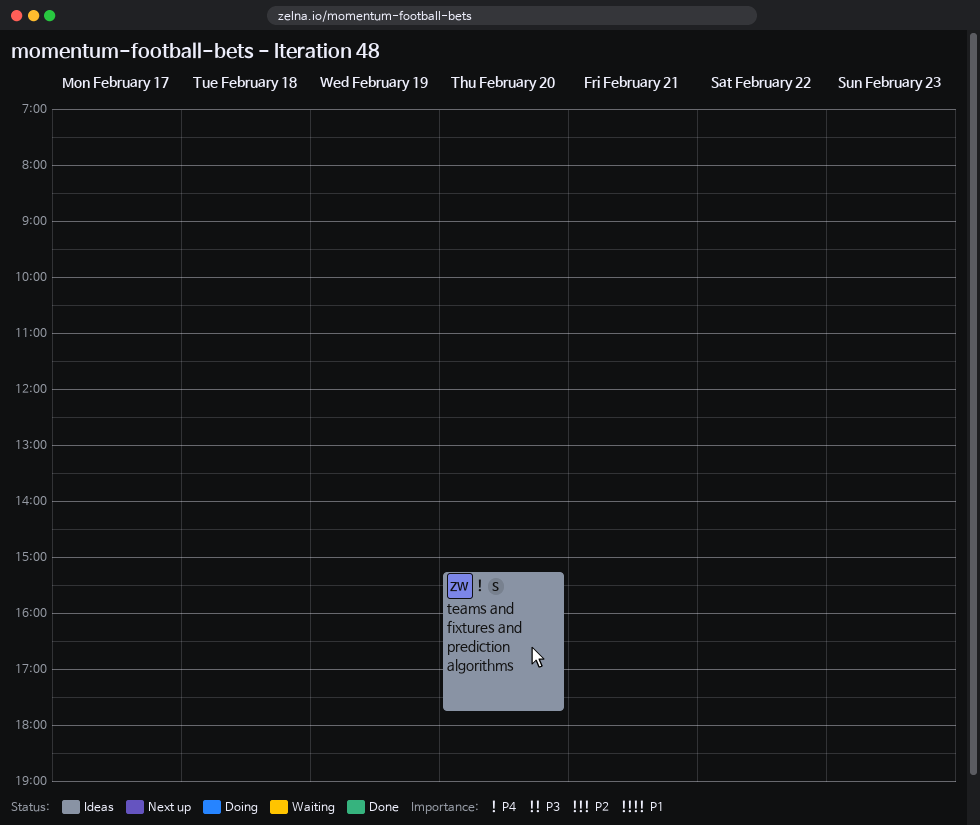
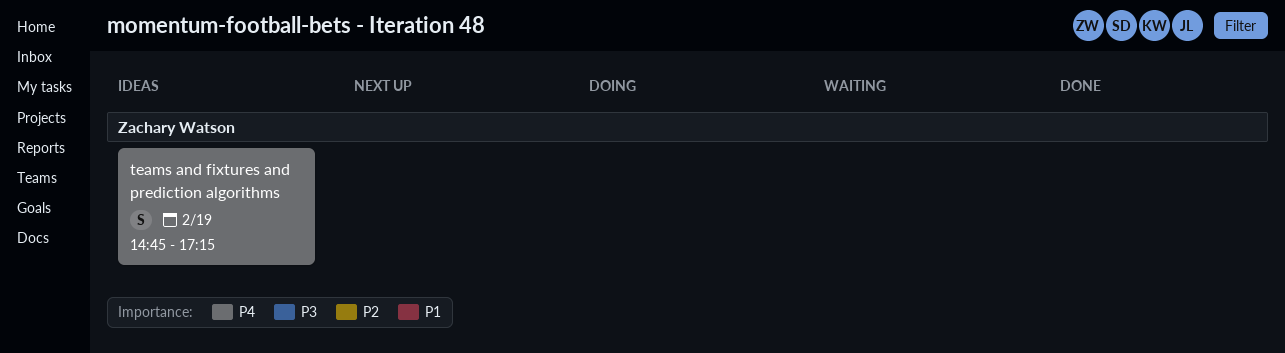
teams and fixtures and prediction algorithms, day: Feb 20 -> Feb 19
teams and fixtures and prediction algorithms, begins: 15:15 -> 14:45
teams and fixtures and prediction algorithms, ends: 17:45 -> 17:15

